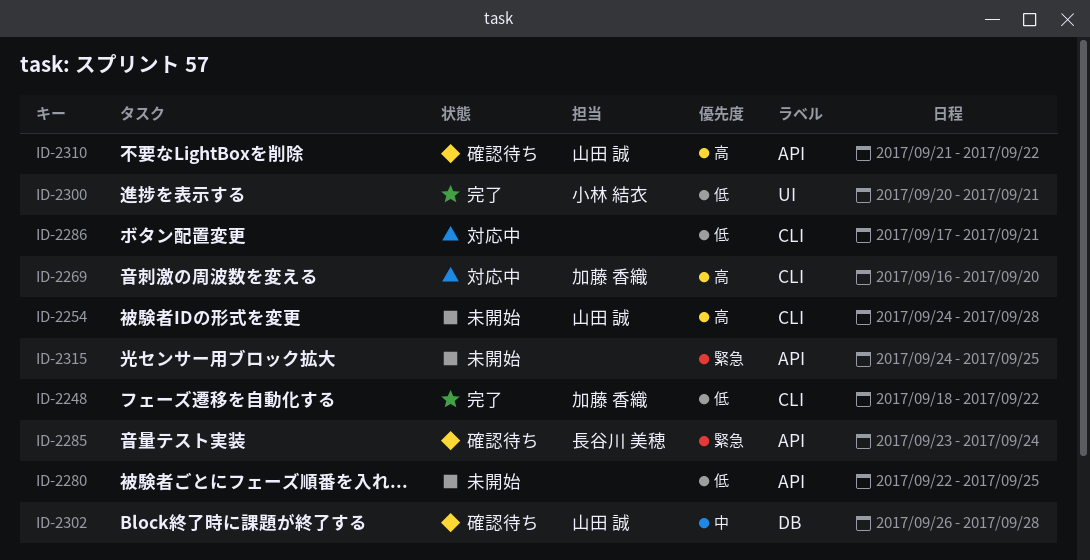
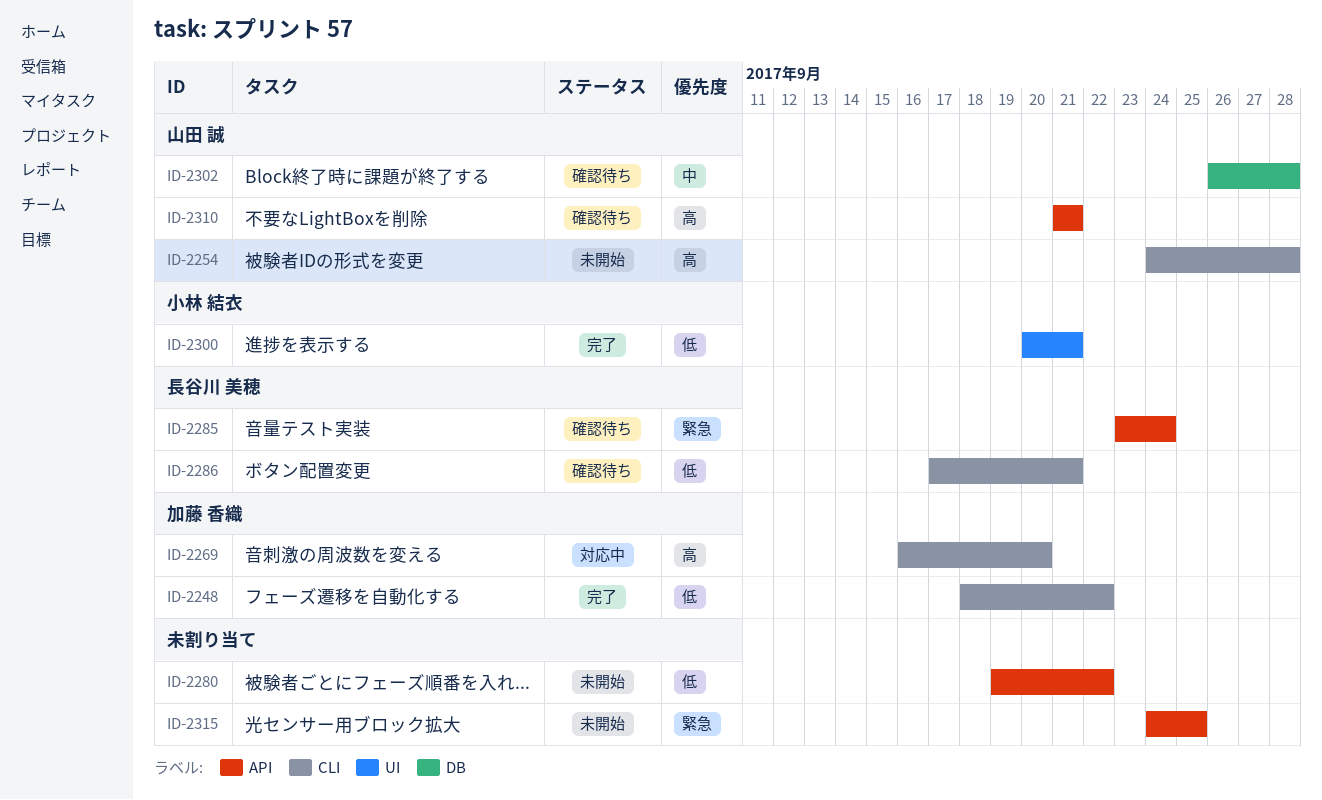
ID-2280, start: Sep 22 -> Sep 19
ID-2280, due: Sep 25 -> Sep 22
ID-2286, status: 対応中 -> 確認待ち
ID-2286, owner: none -> 長谷川 美穂
ID-2310, due: Sep 22 -> Sep 21

